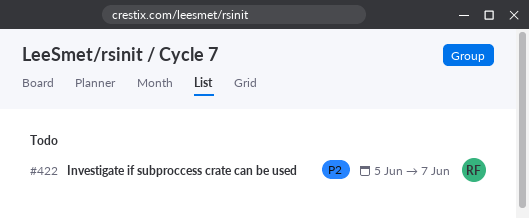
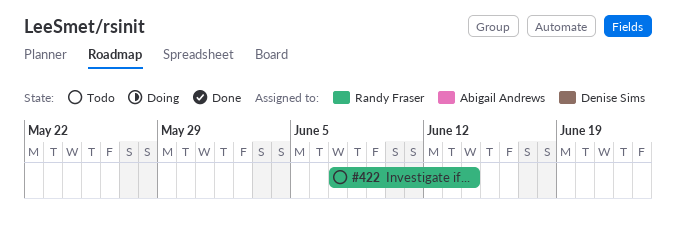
#422, start: Jun 5 -> Jun 7
#422, due: Jun 7 -> Jun 14

